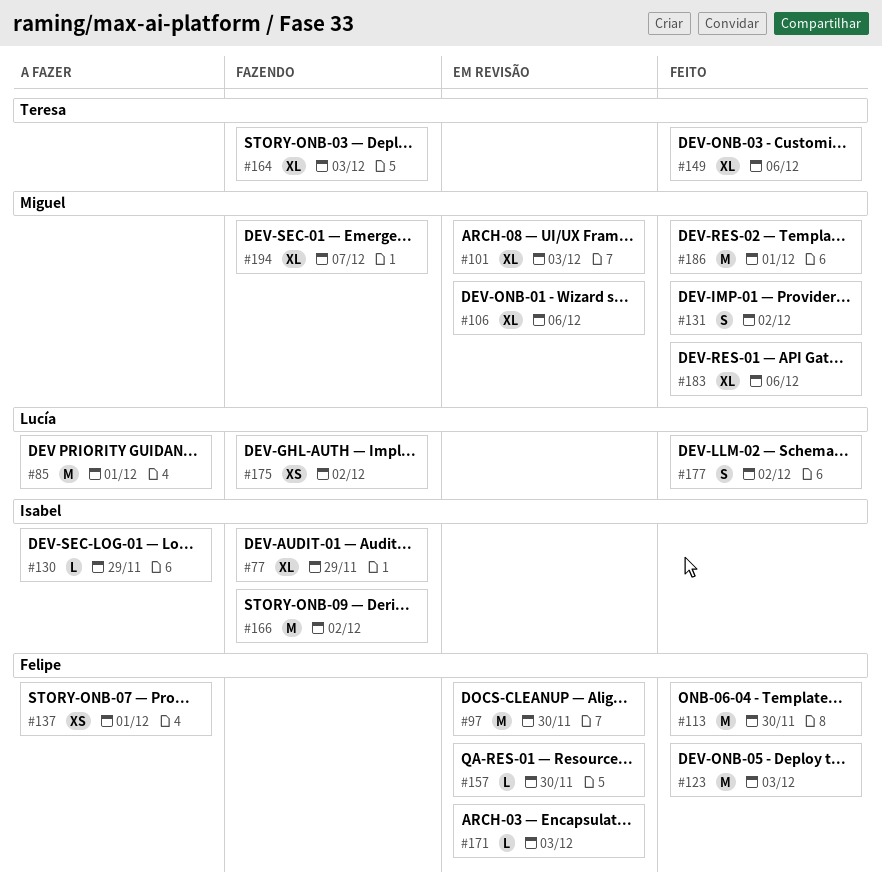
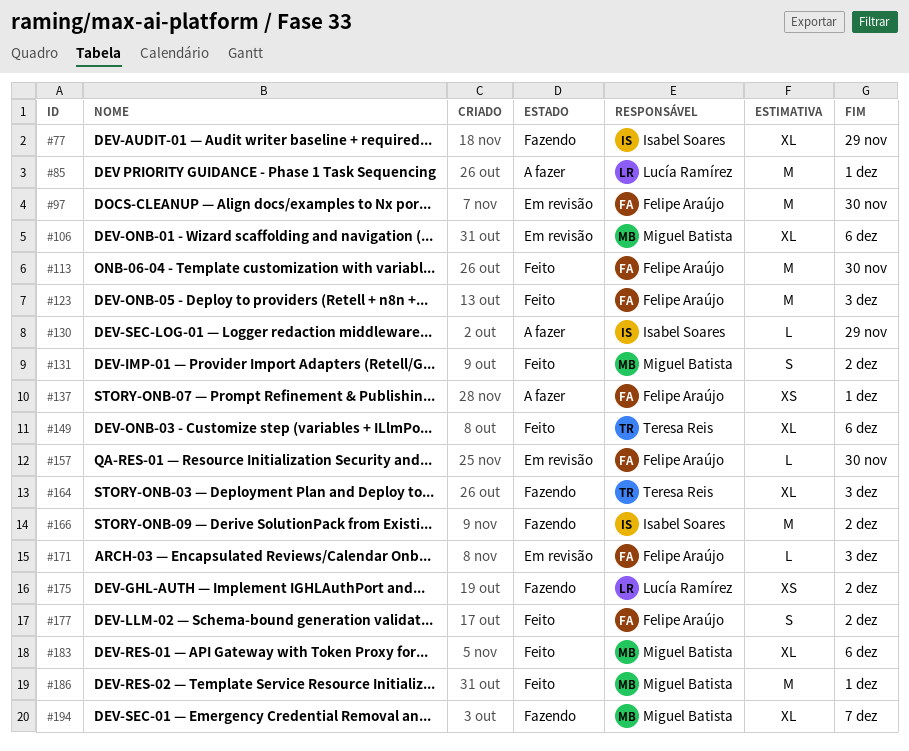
#101: present -> none
#177, owner: Lucía Ramírez -> Felipe Araújo

